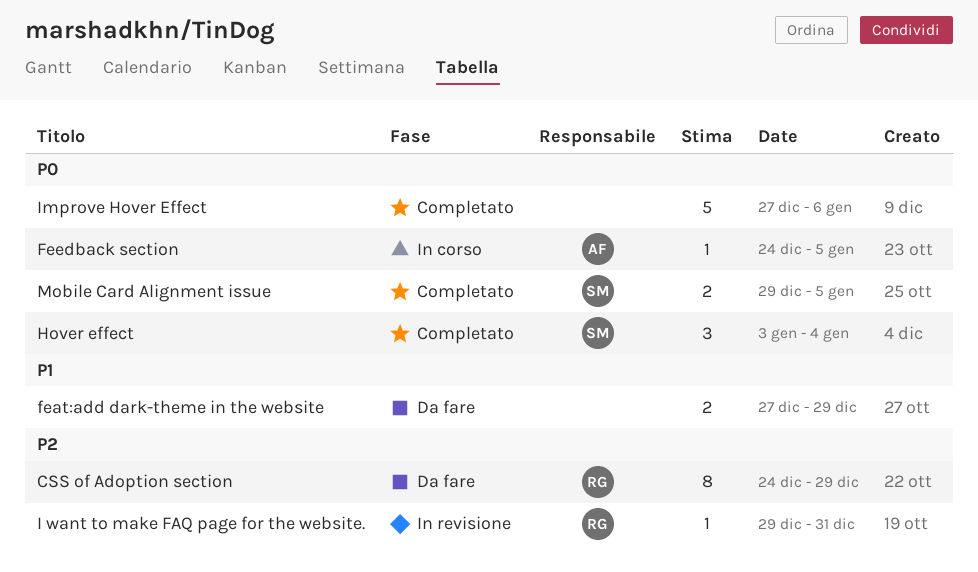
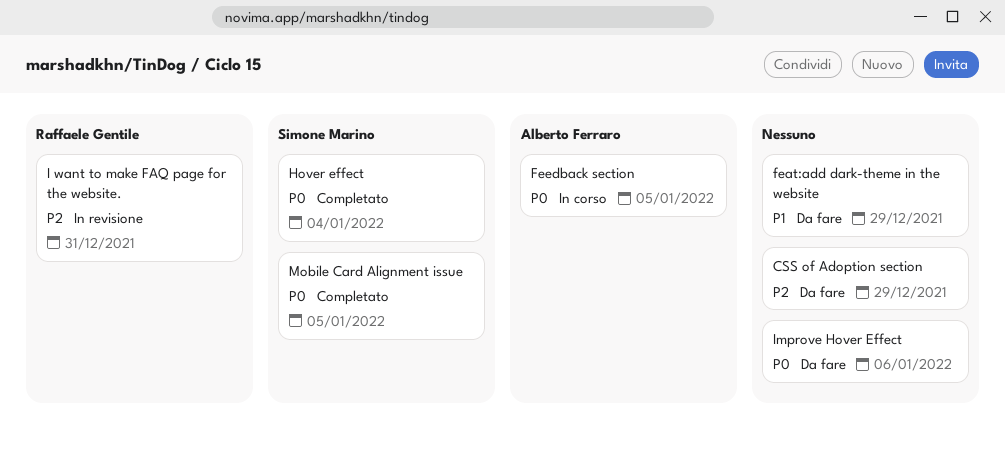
CSS of Adoption section, owner: Raffaele Gentile -> none
Improve Hover Effect, status: Completato -> Da fare

